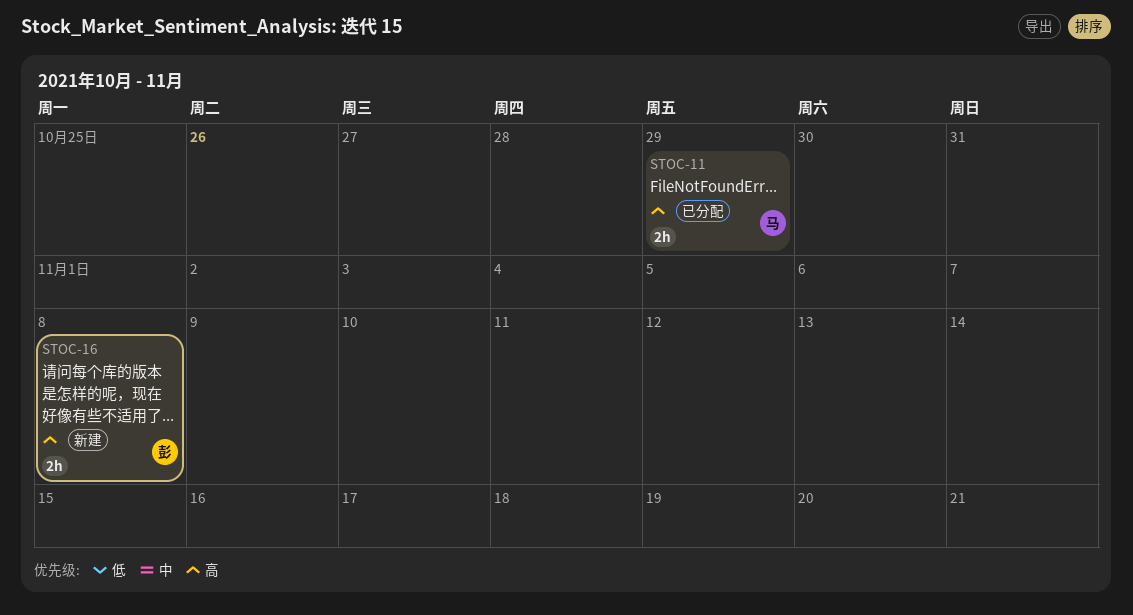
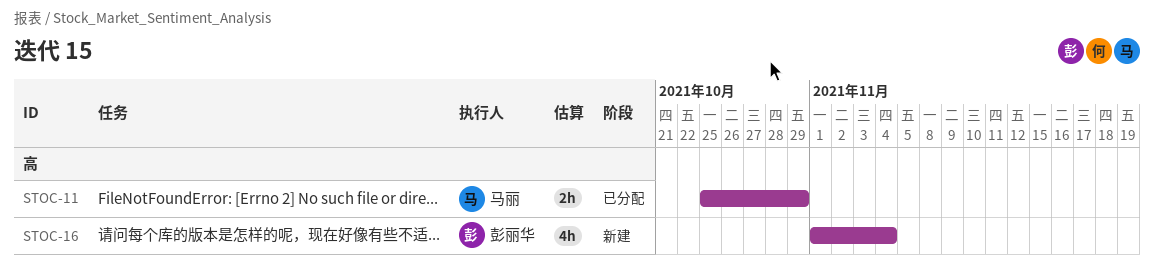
STOC-16, estimate: 2h -> 4h
STOC-16, due: Nov 8 -> Nov 4

